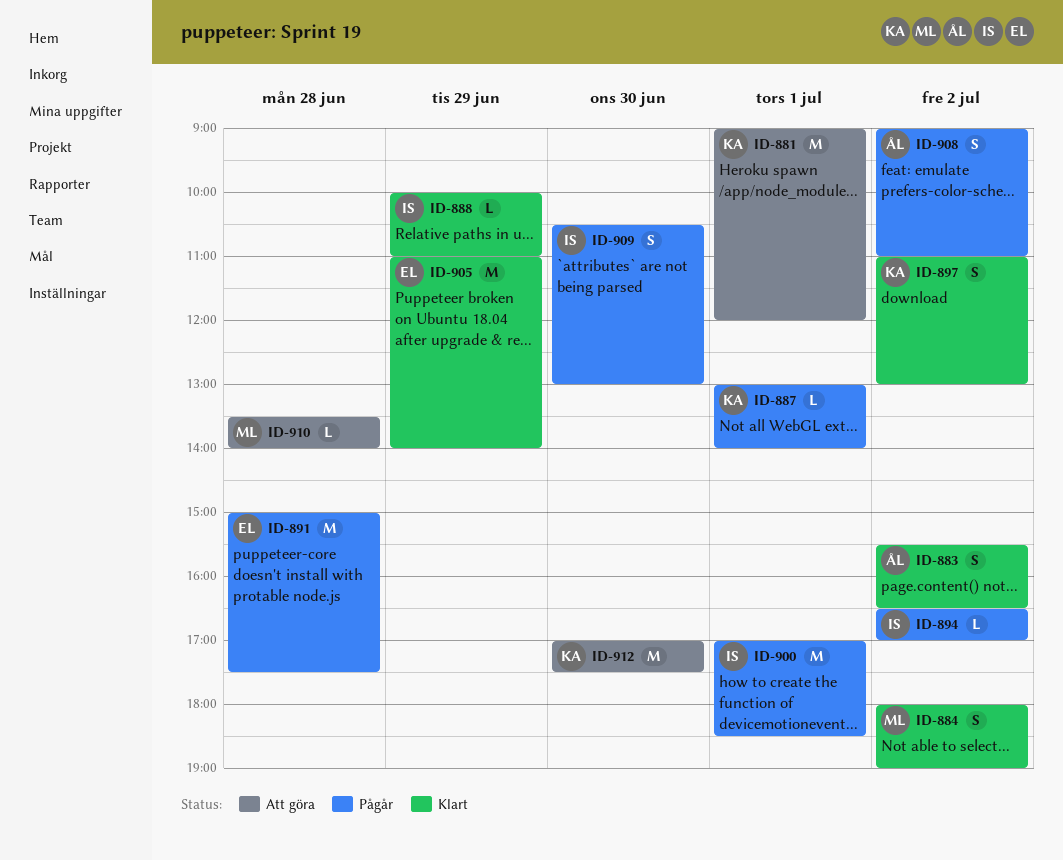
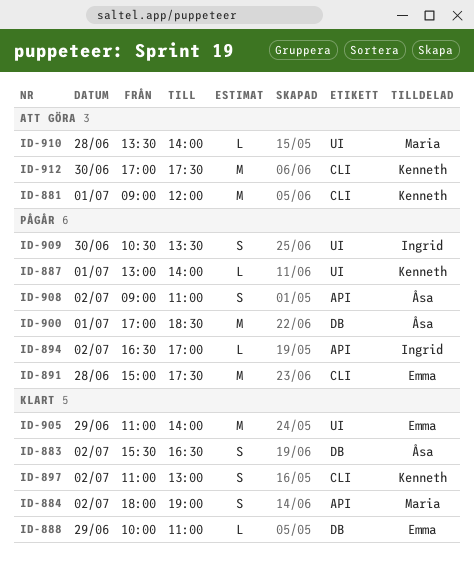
ID-888, owner: Ingrid -> Emma
ID-900, owner: Ingrid -> Åsa
ID-909, ends: 13:00 -> 13:30

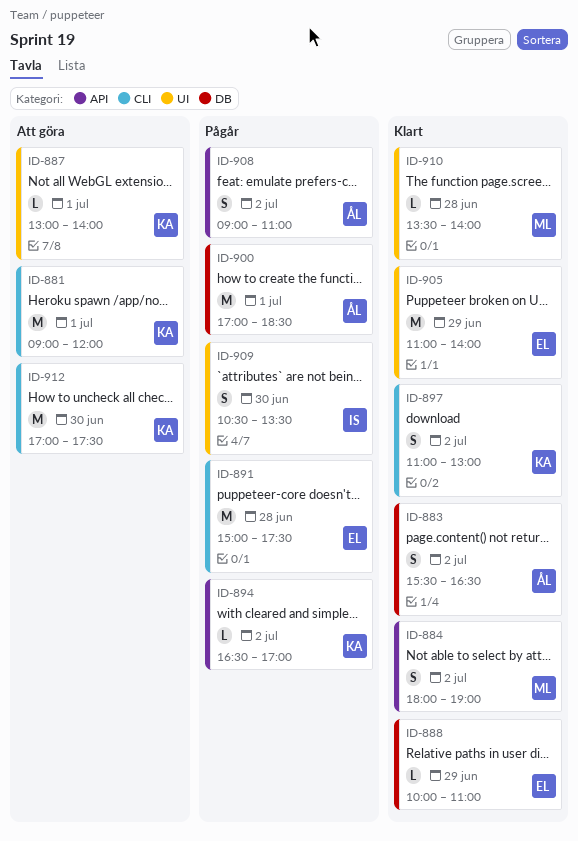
ID-887, status: Pågår -> Att göra
ID-894, owner: Ingrid -> Kenneth
ID-910, status: Att göra -> Klart

